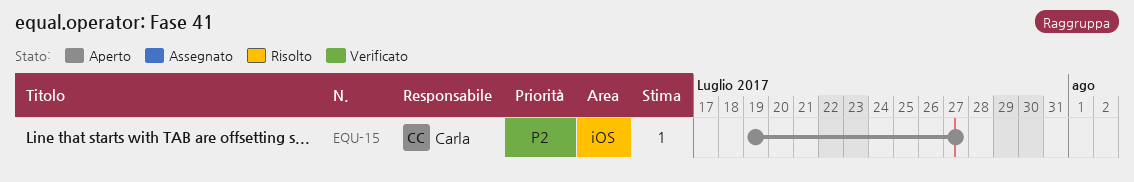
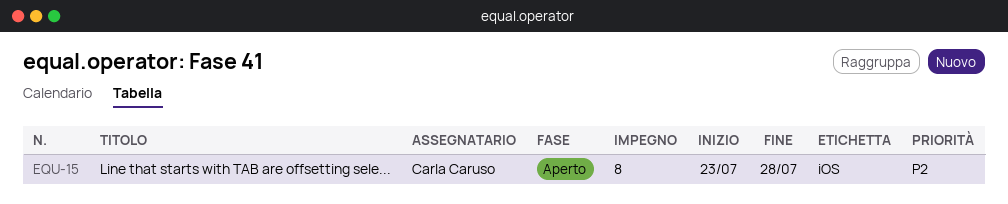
EQU-15, estimate: 1 -> 8
EQU-15, start: Jul 19 -> Jul 23
EQU-15, due: Jul 27 -> Jul 28

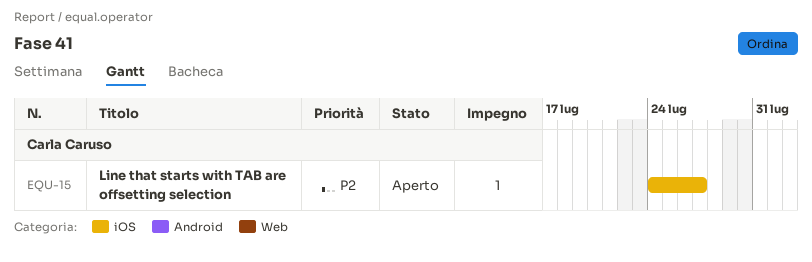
EQU-15, estimate: 8 -> 1
EQU-15, start: Jul 23 -> Jul 24
EQU-15, due: Jul 28 -> Jul 27

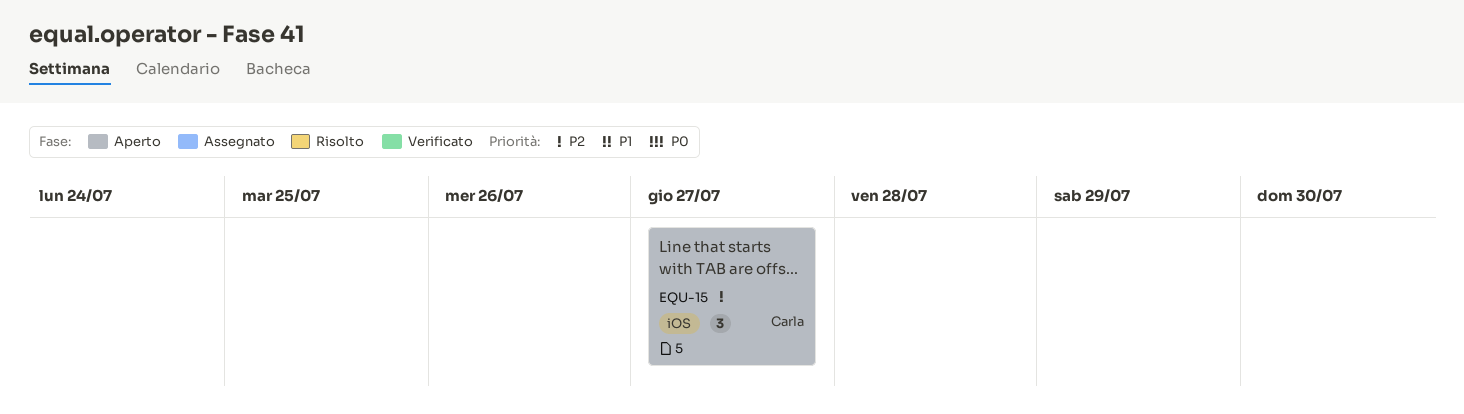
EQU-15, estimate: 1 -> 3

